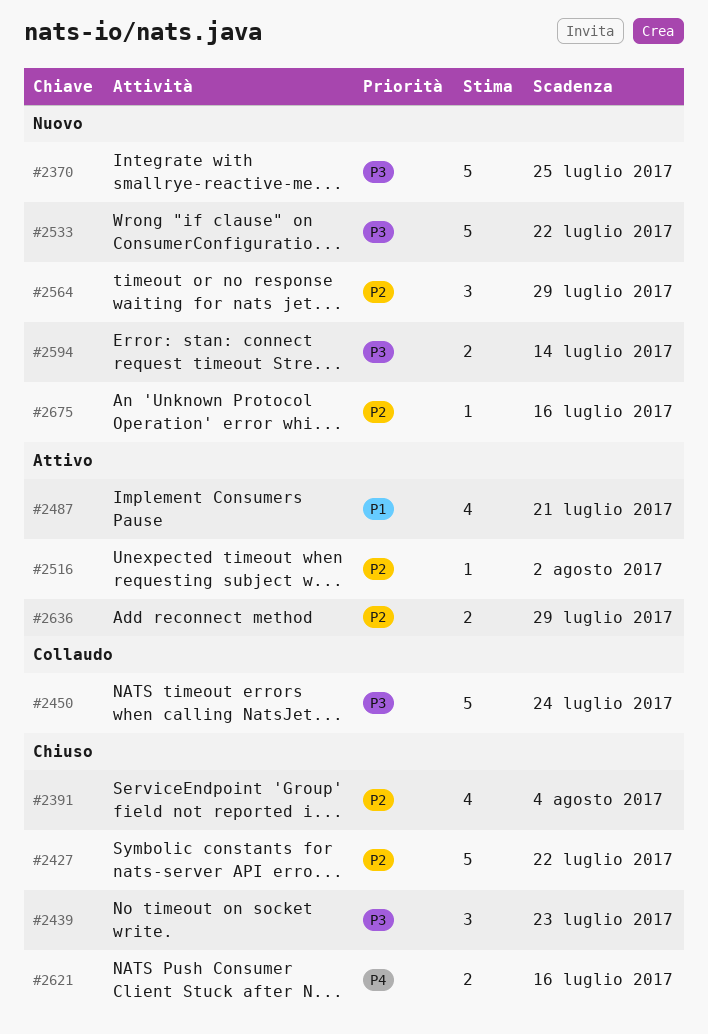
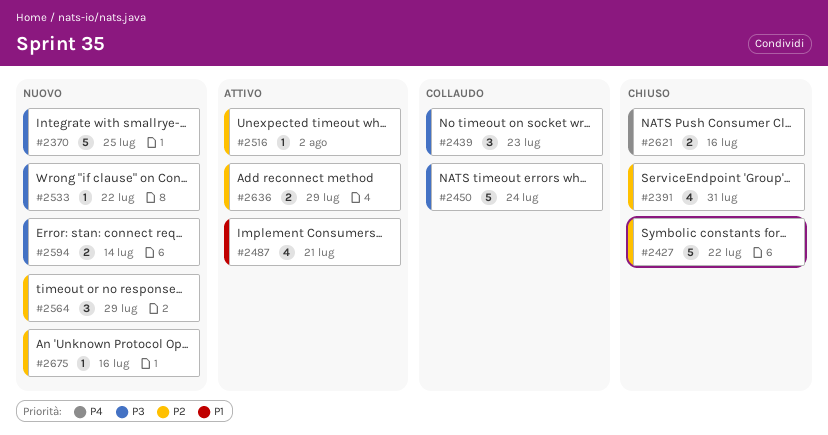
#2391, due: Aug 4 -> Jul 31
#2439, status: Chiuso -> Collaudo
#2533, estimate: 5 -> 1

